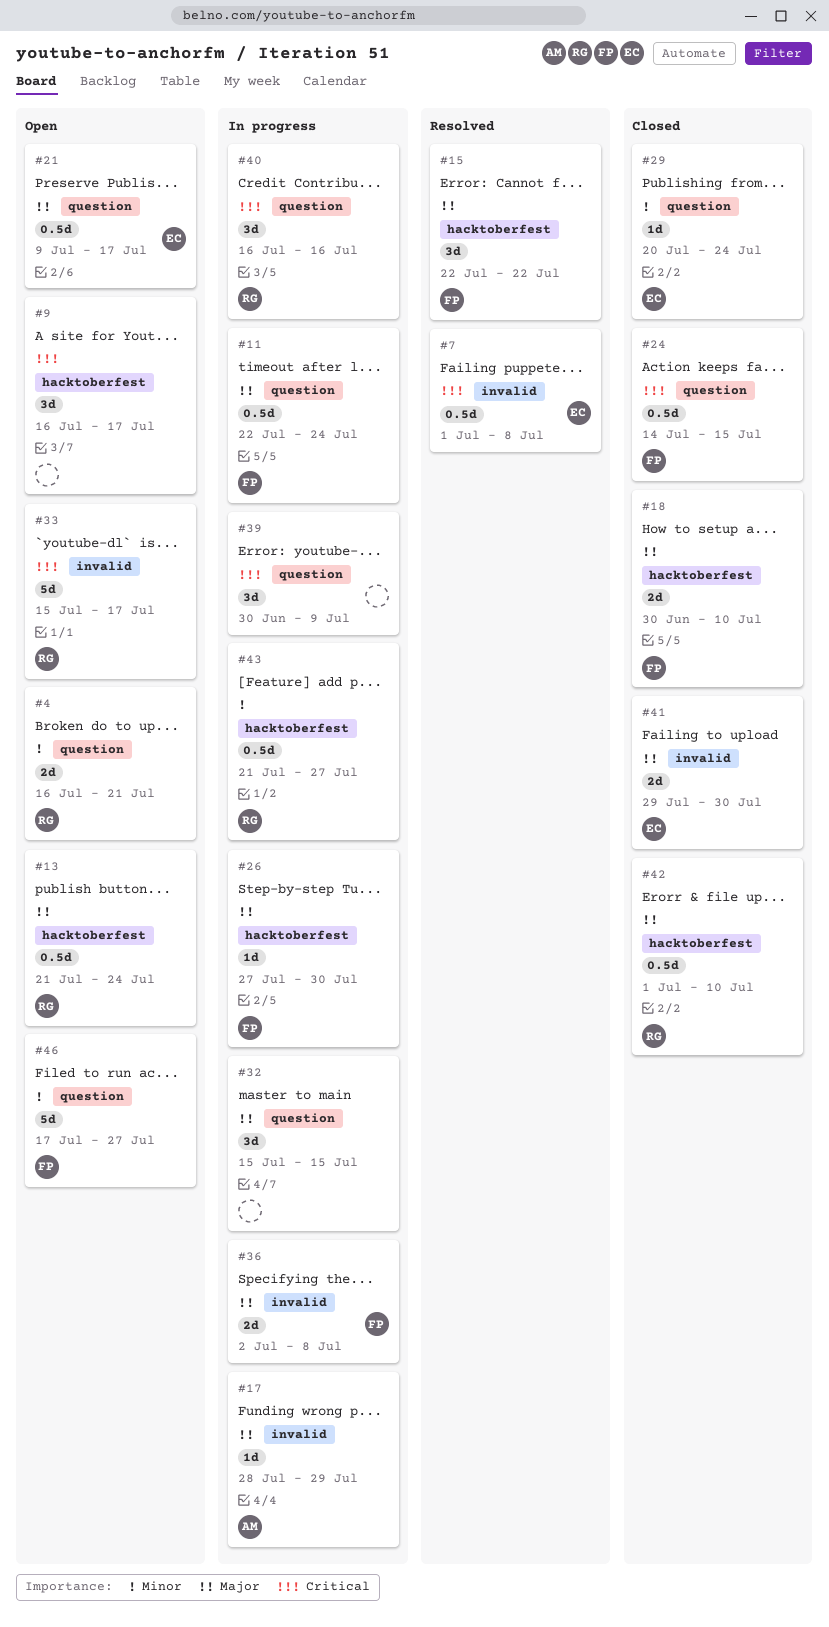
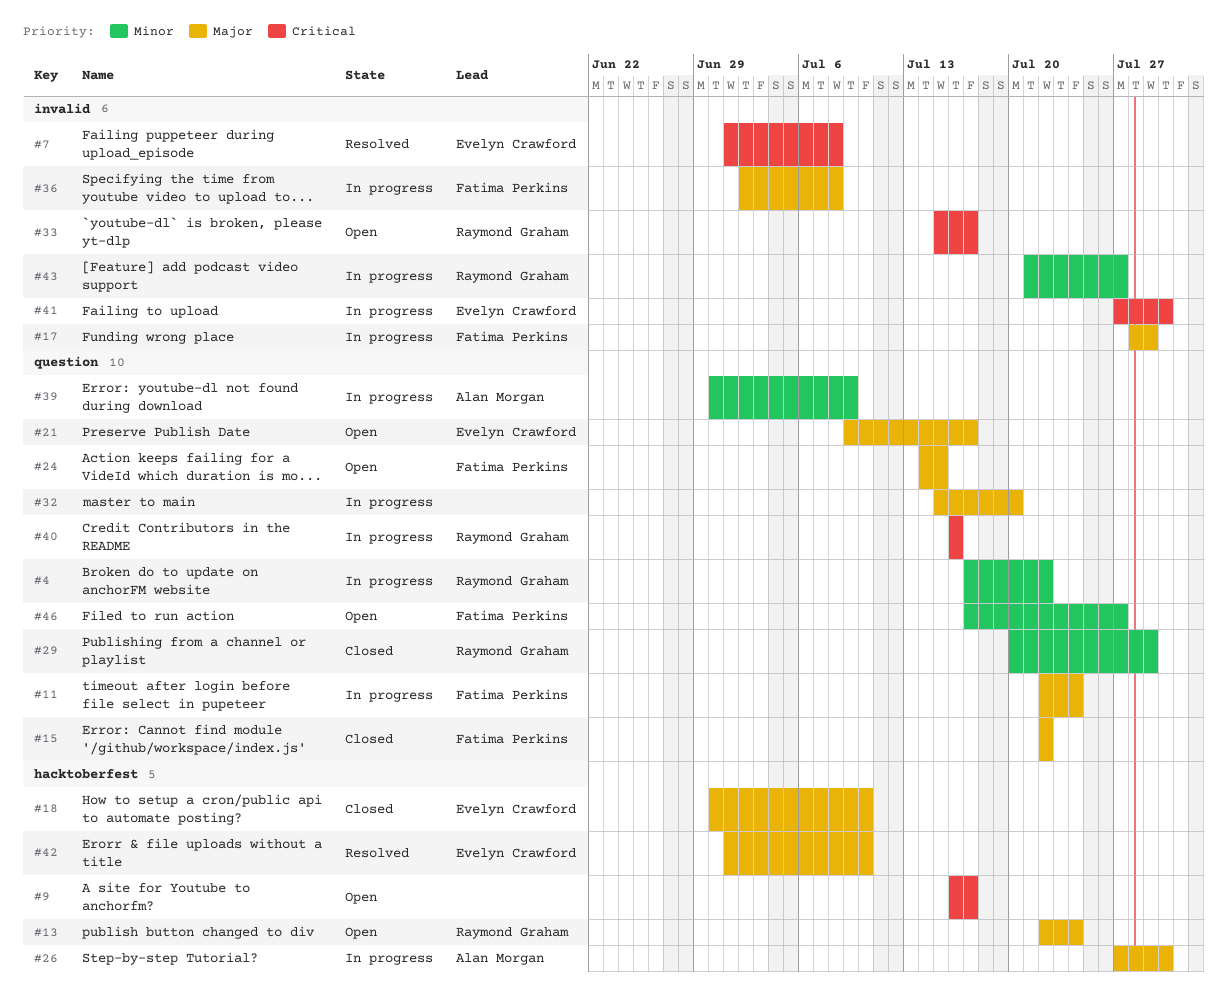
#4, status: Open -> In progress
#4, start: Jul 16 -> Jul 17
#4, due: Jul 21 -> Jul 22
#13, start: Jul 21 -> Jul 22
#15, status: Resolved -> Closed
#15, label: hacktoberfest -> question
#17, owner: Alan Morgan -> Fatima Perkins
#18, owner: Fatima Perkins -> Evelyn Crawford
#24, status: Closed -> Open
#24, priority: Critical -> Major
#26, owner: Fatima Perkins -> Alan Morgan
#29, owner: Evelyn Crawford -> Raymond Graham
#29, due: Jul 24 -> Jul 29
#32, due: Jul 15 -> Jul 20
#39, owner: none -> Alan Morgan
#39, priority: Critical -> Minor
#41, status: Closed -> In progress
#41, priority: Major -> Critical
#41, start: Jul 29 -> Jul 27
#42, status: Closed -> Resolved
#42, owner: Raymond Graham -> Evelyn Crawford
#43, label: hacktoberfest -> invalid

